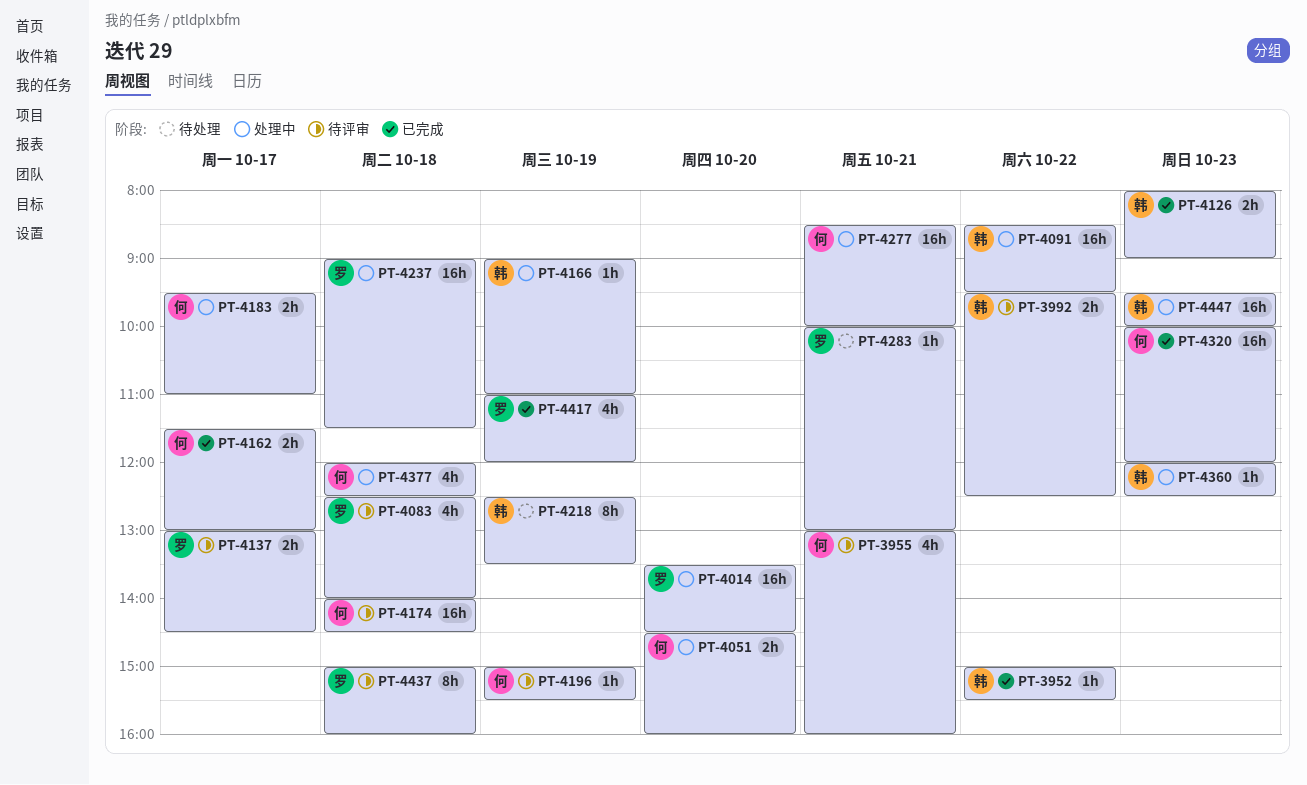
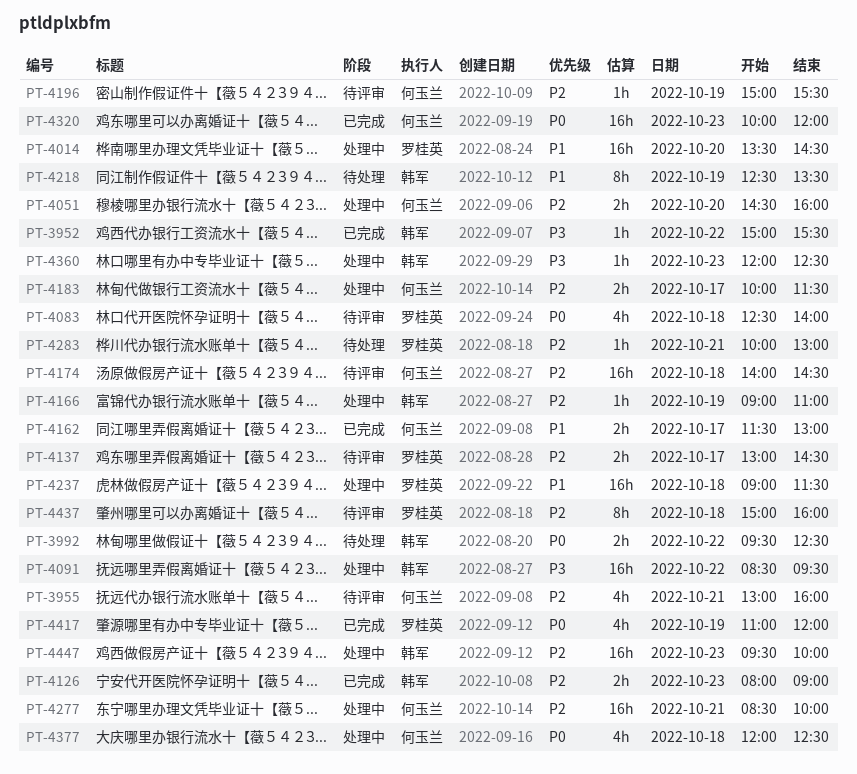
PT-3992, status: 待评审 -> 待处理
PT-4183, begins: 09:30 -> 10:00
PT-4183, ends: 11:00 -> 11:30

